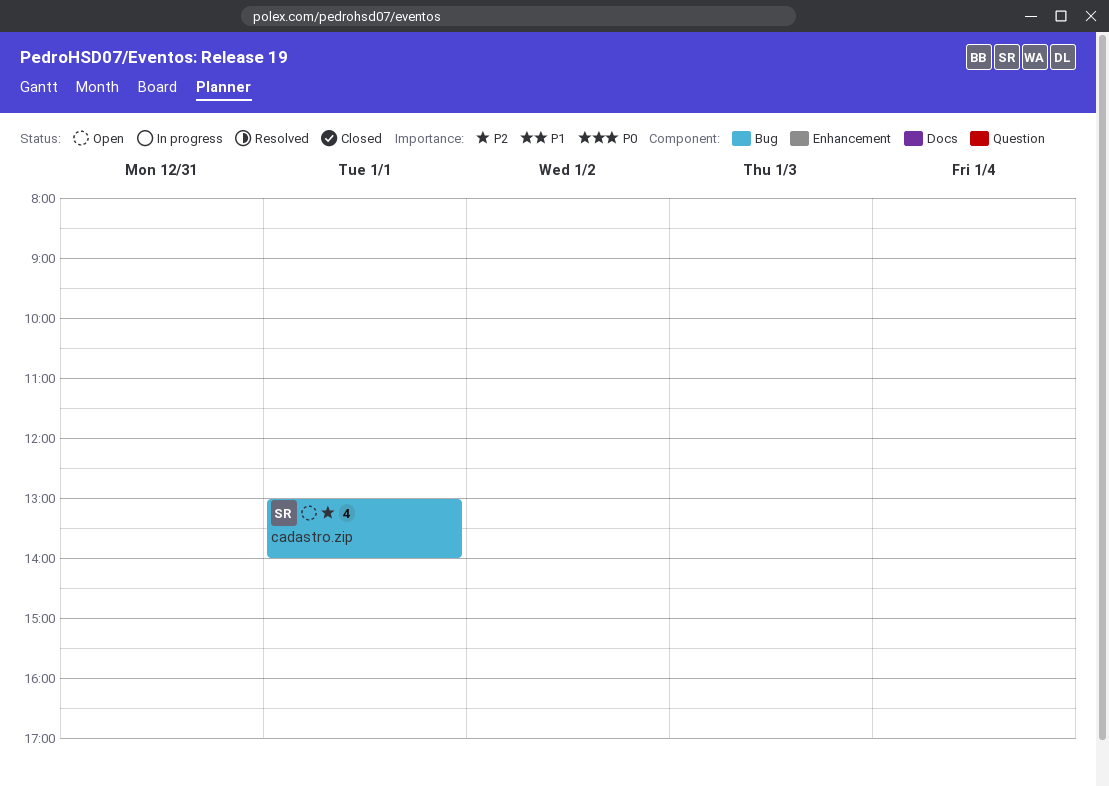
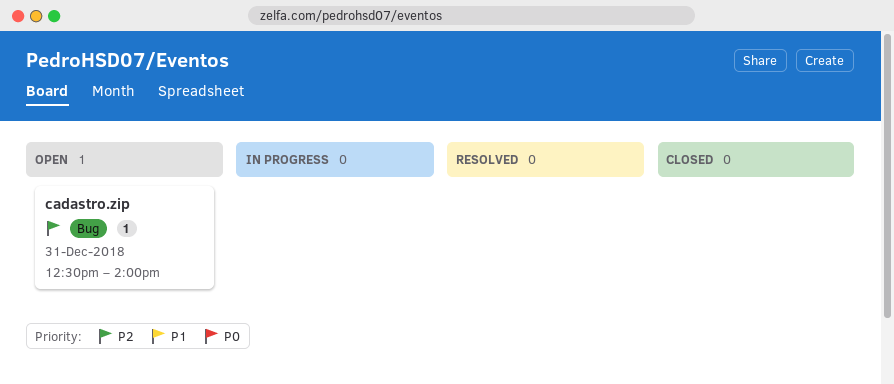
cadastro.zip, estimate: 4 -> 1
cadastro.zip, day: Jan 1 -> Dec 31
cadastro.zip, begins: 13:00 -> 12:30

